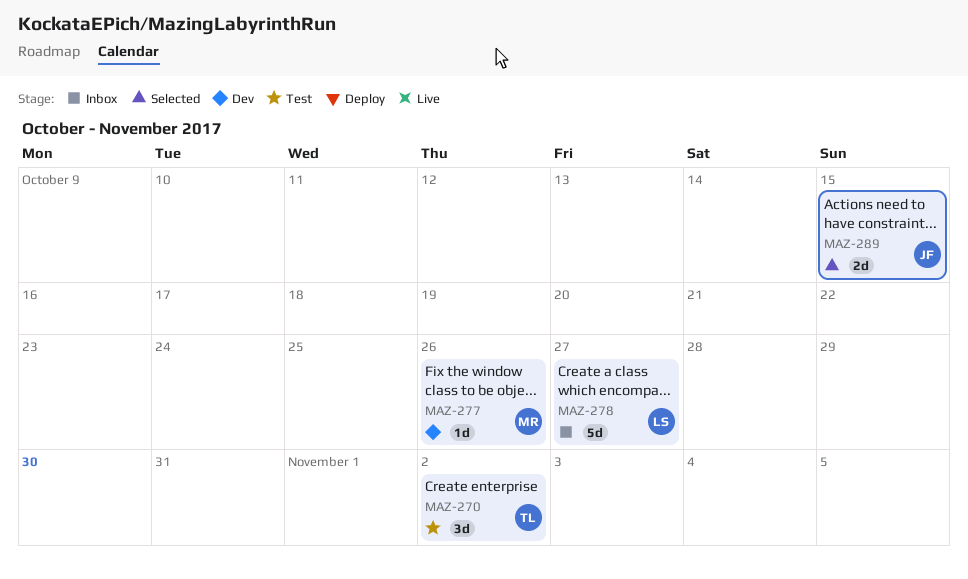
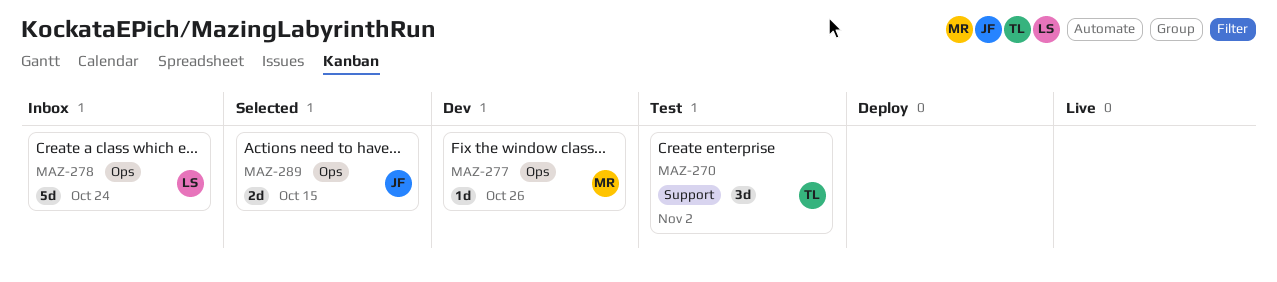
MAZ-278, due: Oct 27 -> Oct 24

